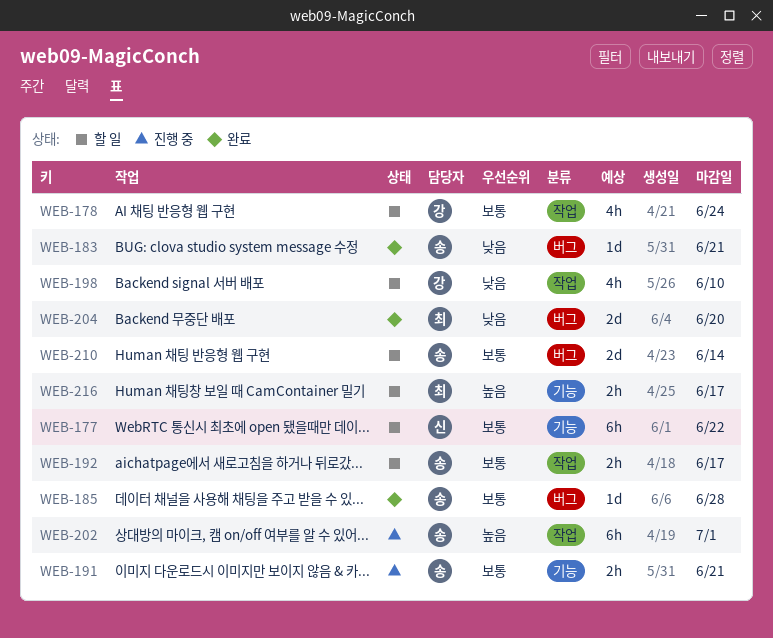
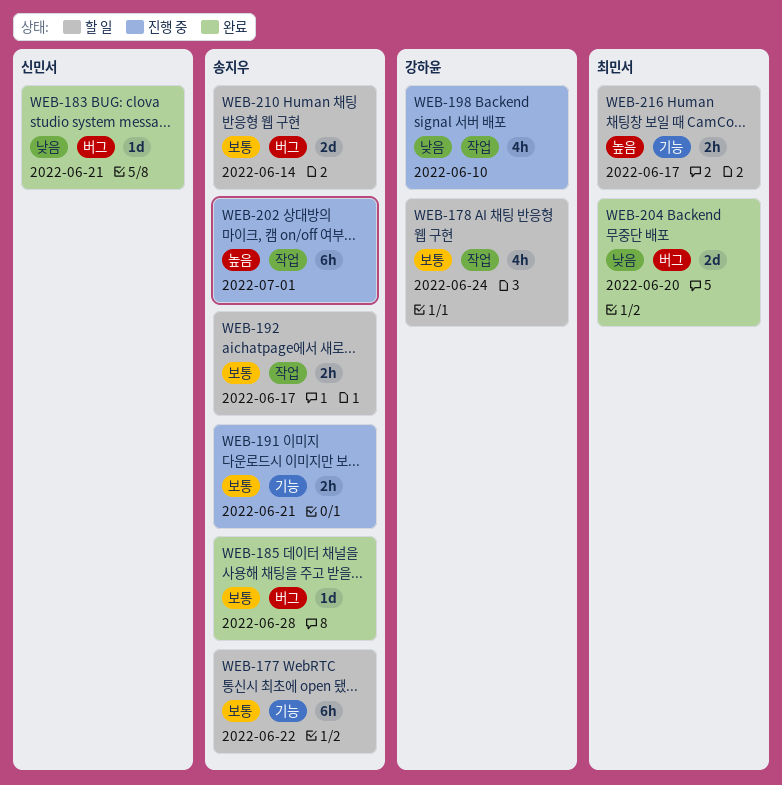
WEB-177, owner: 신민서 -> 송지우
WEB-183, owner: 송지우 -> 신민서
WEB-198, status: 할 일 -> 진행 중

